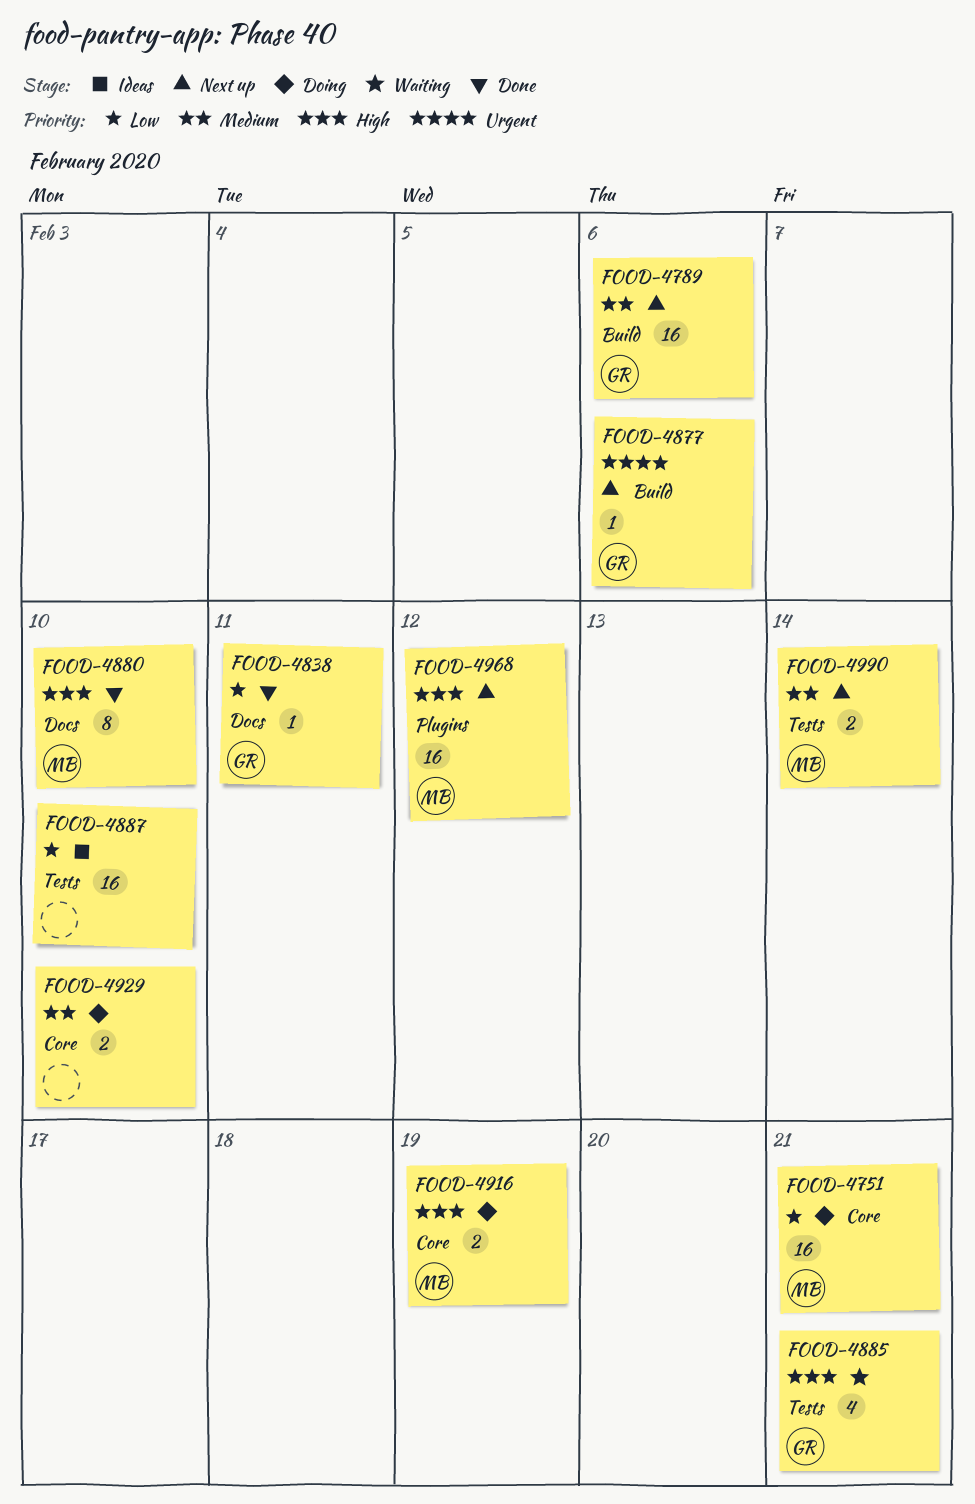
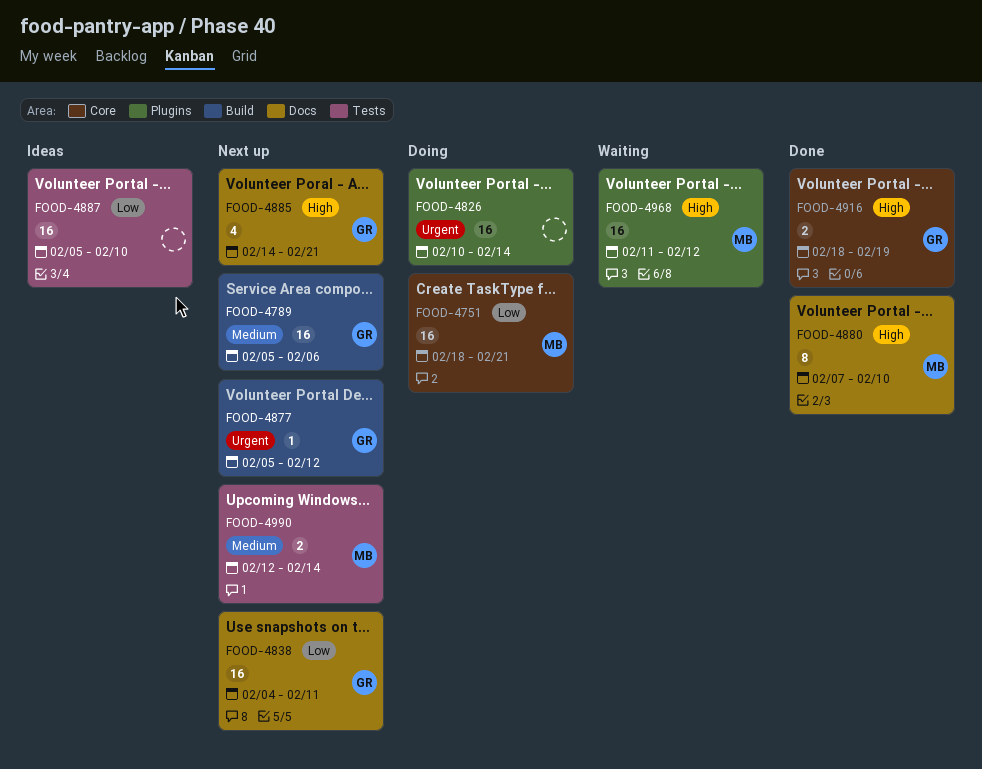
FOOD-4826: none -> present
FOOD-4838, status: Done -> Next up
FOOD-4838, estimate: 1 -> 16
FOOD-4877, due: Feb 6 -> Feb 12
FOOD-4885, status: Waiting -> Next up
FOOD-4885, label: Tests -> Docs
FOOD-4916, status: Doing -> Done
FOOD-4916, owner: MB -> GR
FOOD-4929: present -> none
FOOD-4968, status: Next up -> Waiting

